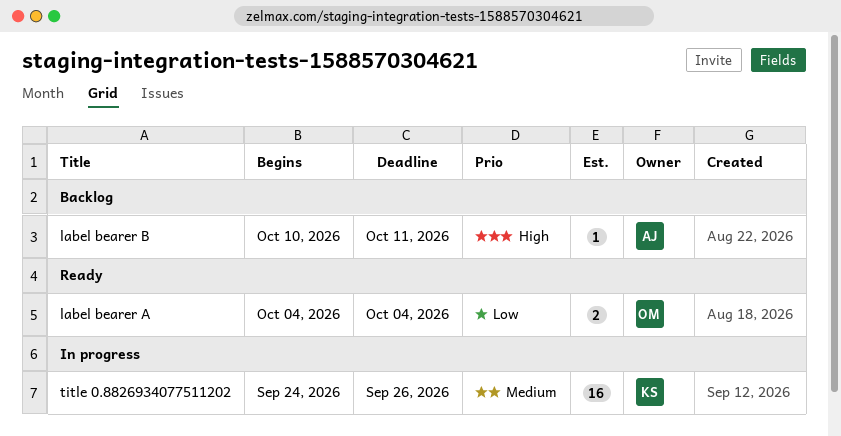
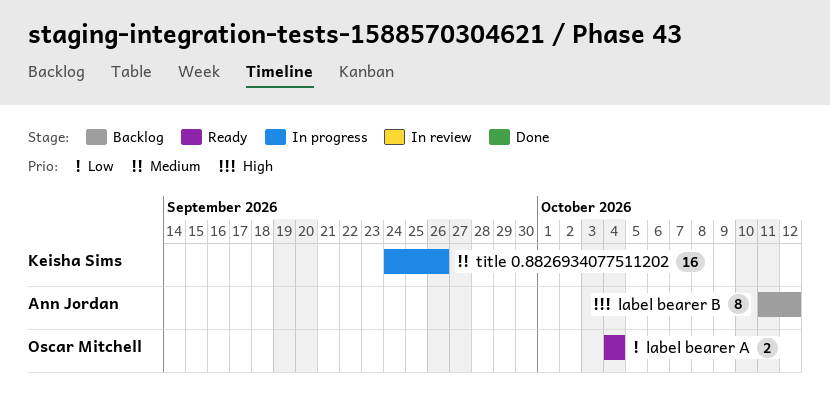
label bearer B, estimate: 1 -> 8
label bearer B, start: Oct 10 -> Oct 11
label bearer B, due: Oct 11 -> Oct 12

